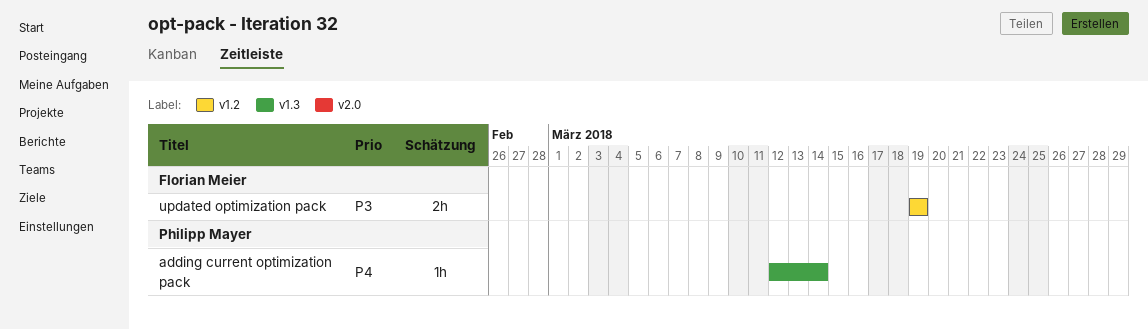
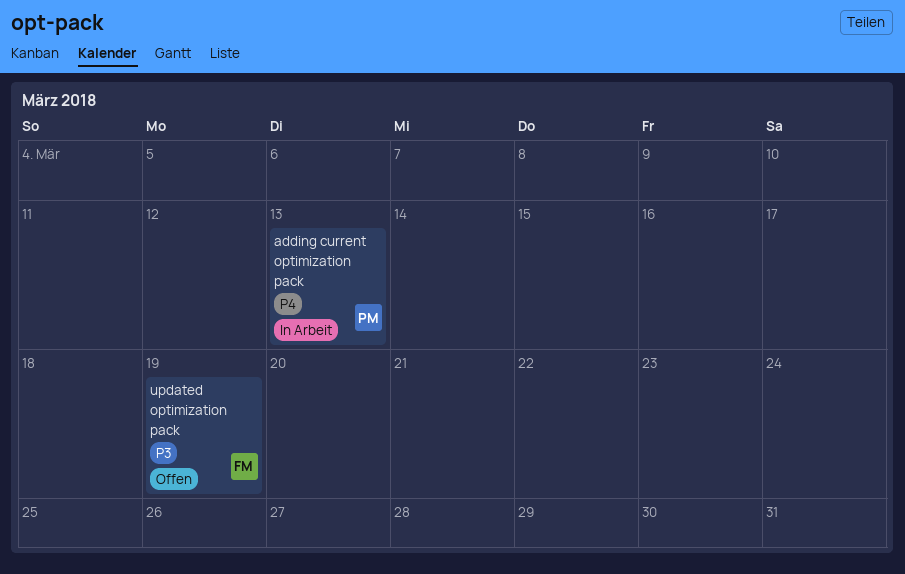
adding current optimization pack, due: Mar 14 -> Mar 13

